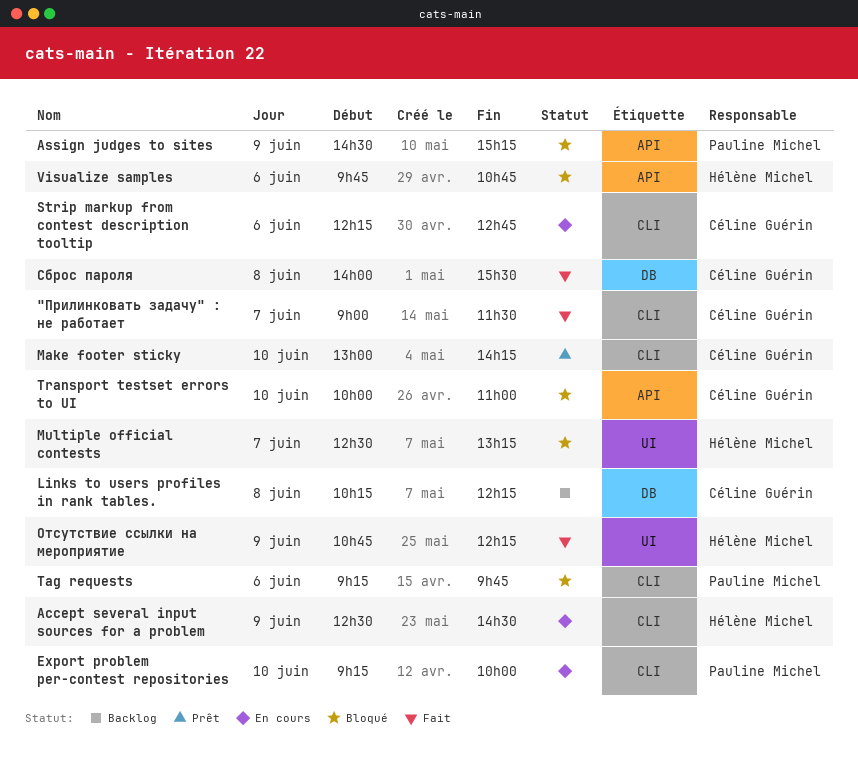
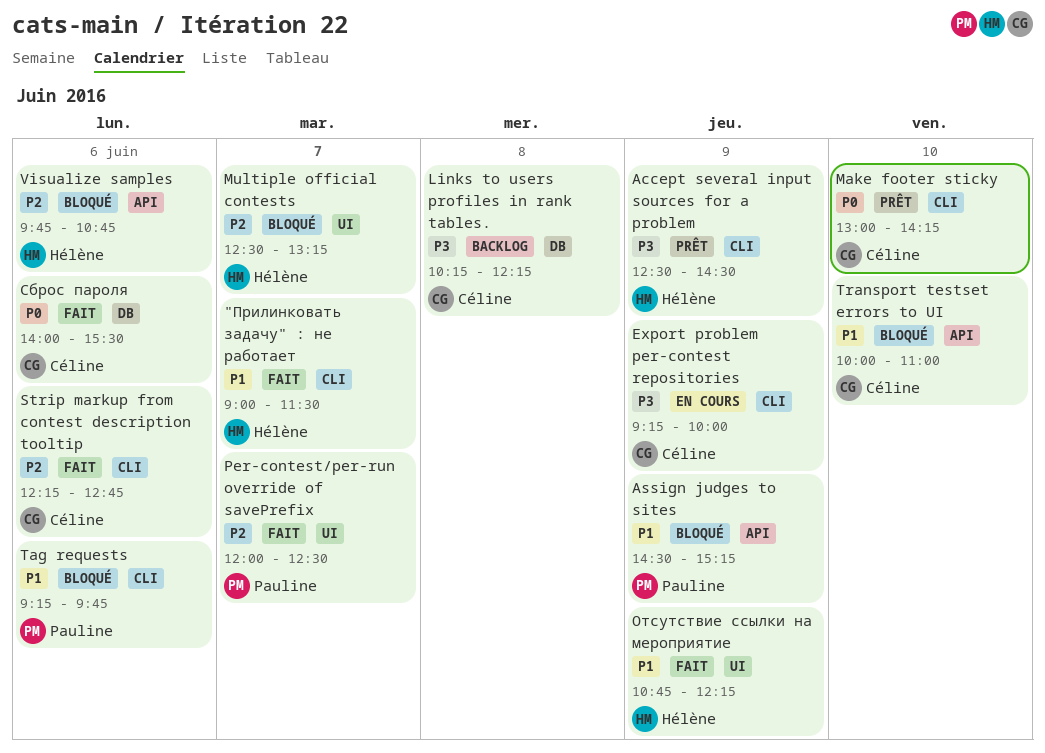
"Прилинковать задачу" : не работает, owner: Céline Guérin -> Hélène Michel
Accept several input sources for a problem, status: En cours -> Prêt
Export problem per-contest repositories, owner: Pauline Michel -> Céline Guérin
Export problem per-contest repositories, day: Jun 10 -> Jun 9
Per-contest/per-run override of savePrefix: none -> present
Strip markup from contest description tooltip, status: En cours -> Fait
Сброс пароля, day: Jun 8 -> Jun 6

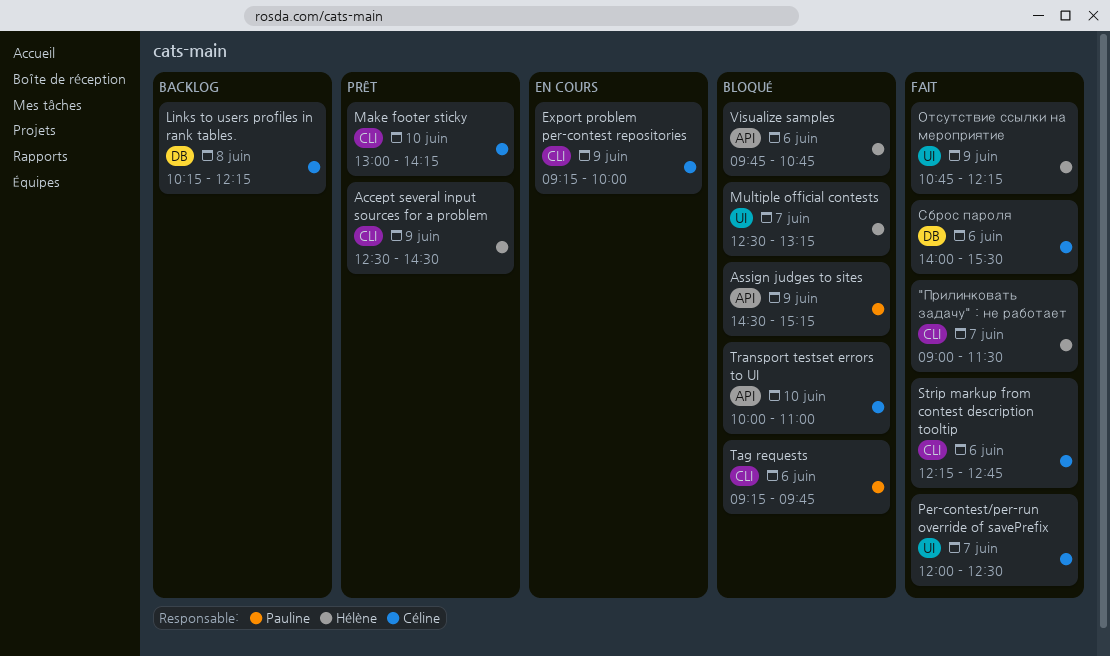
Per-contest/per-run override of savePrefix, owner: Pauline -> Céline

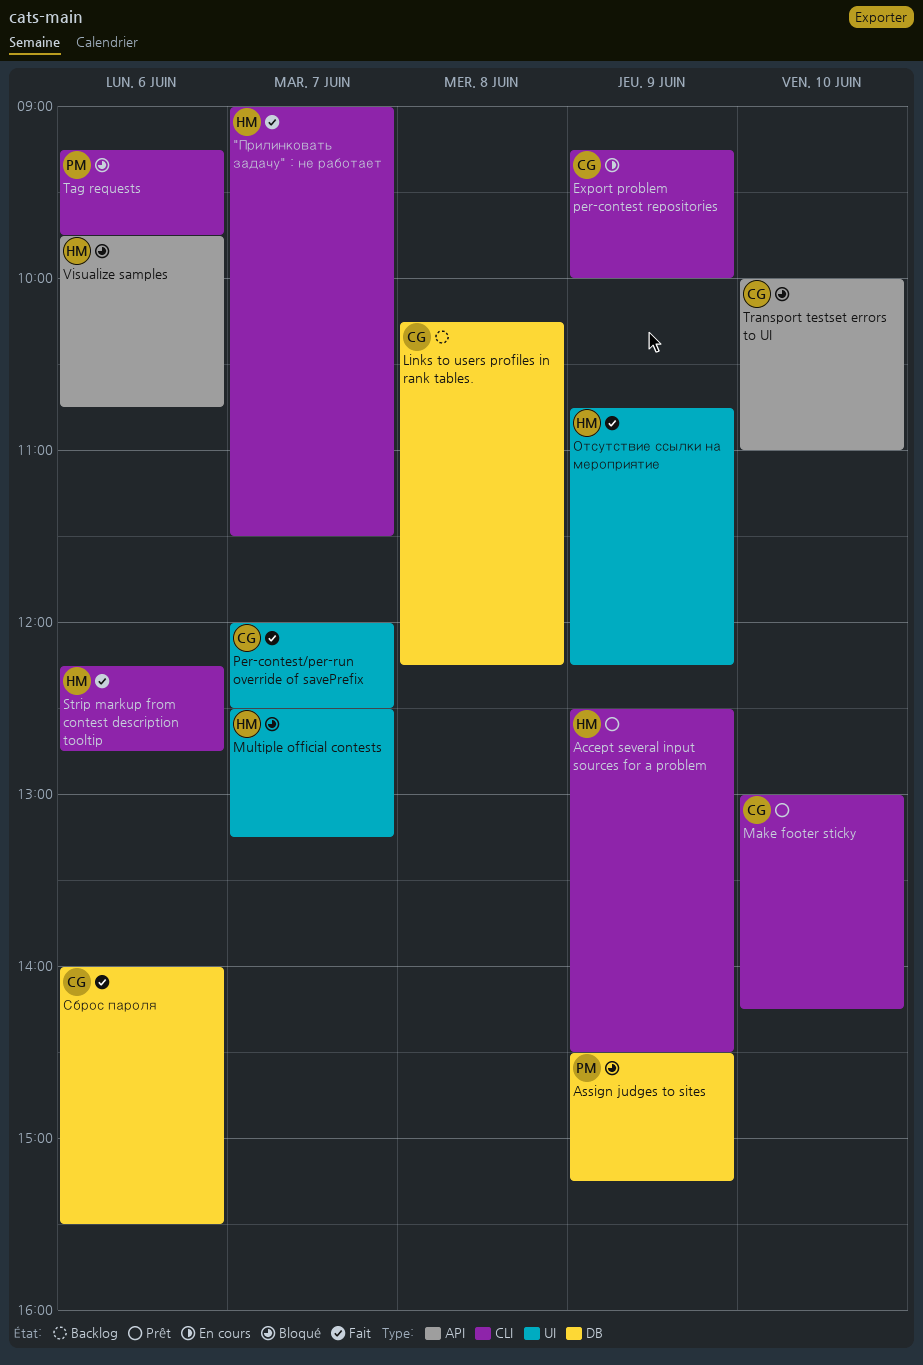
Assign judges to sites, label: API -> DB
Strip markup from contest description tooltip, owner: Céline -> Hélène

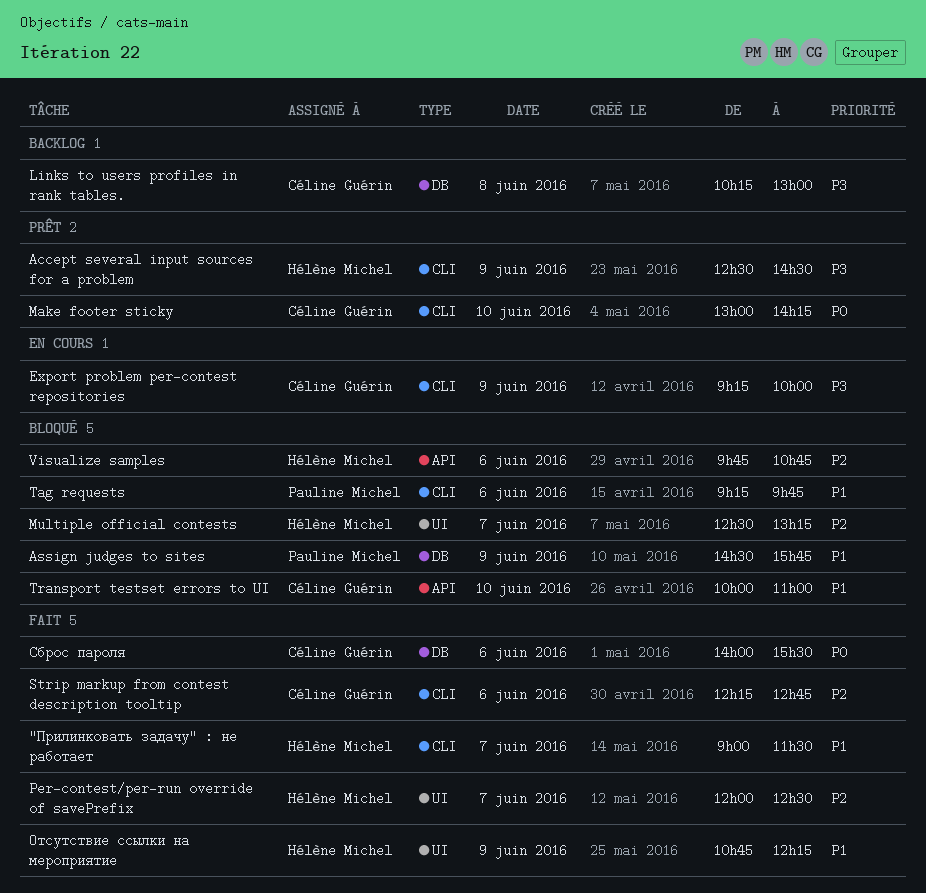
Assign judges to sites, ends: 15:15 -> 15:45
Links to users profiles in rank tables., ends: 12:15 -> 13:00
Per-contest/per-run override of savePrefix, owner: Céline Guérin -> Hélène Michel
Strip markup from contest description tooltip, owner: Hélène Michel -> Céline Guérin

